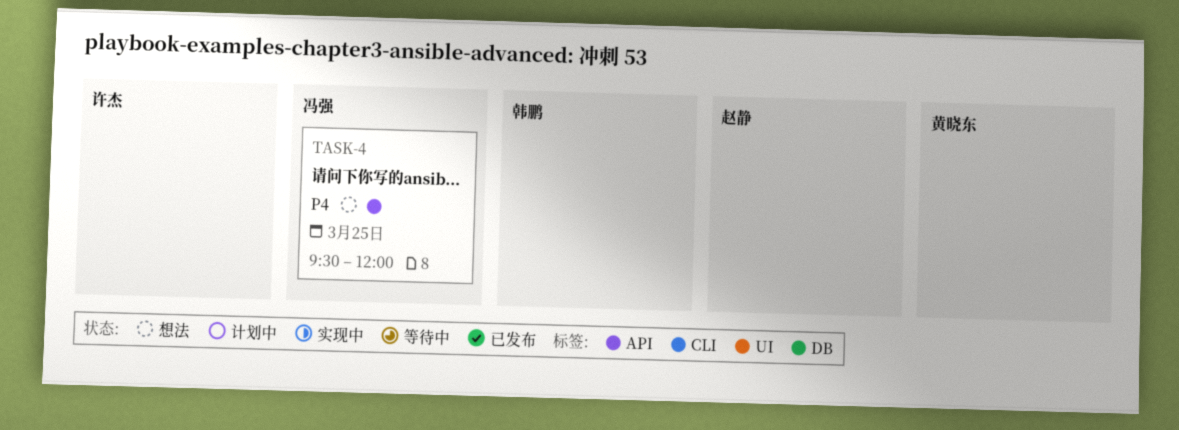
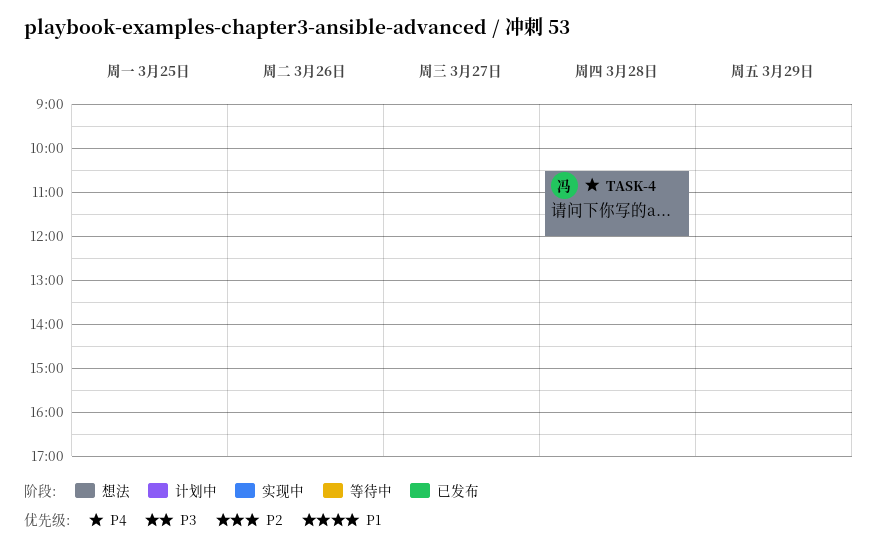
TASK-4, day: Mar 25 -> Mar 28
TASK-4, begins: 09:30 -> 10:30

